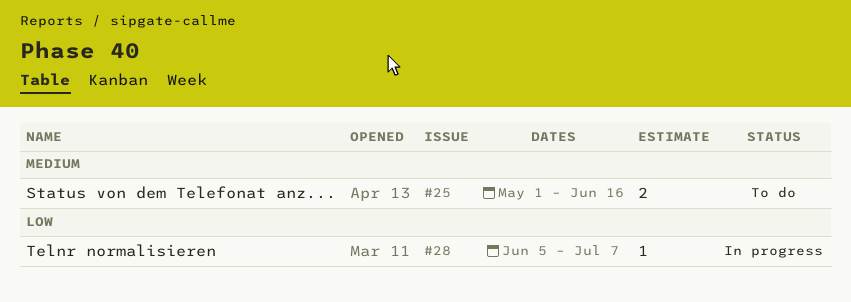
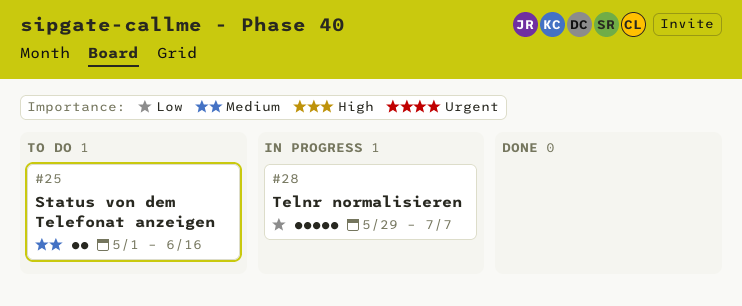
#28, estimate: 1 -> 5
#28, start: Jun 5 -> May 29

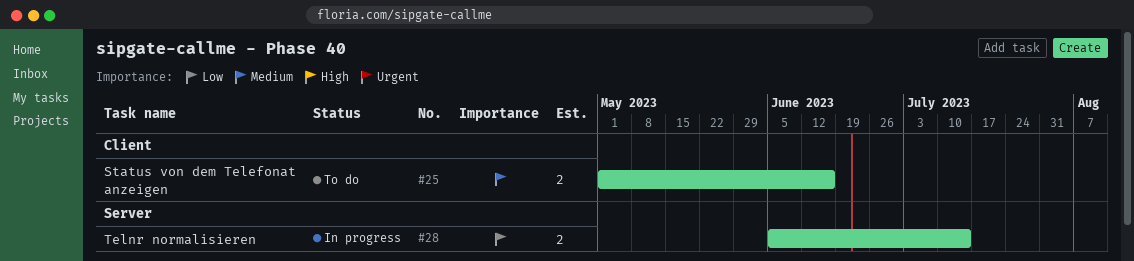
#28, estimate: 5 -> 2
#28, start: May 29 -> Jun 5
#28, due: Jul 7 -> Jul 14

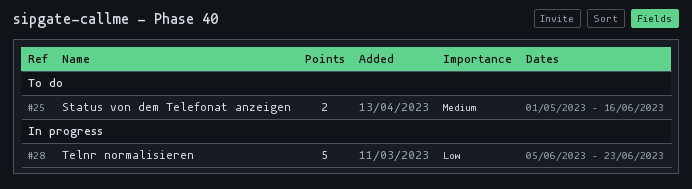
#28, estimate: 2 -> 5
#28, due: Jul 14 -> Jun 23

